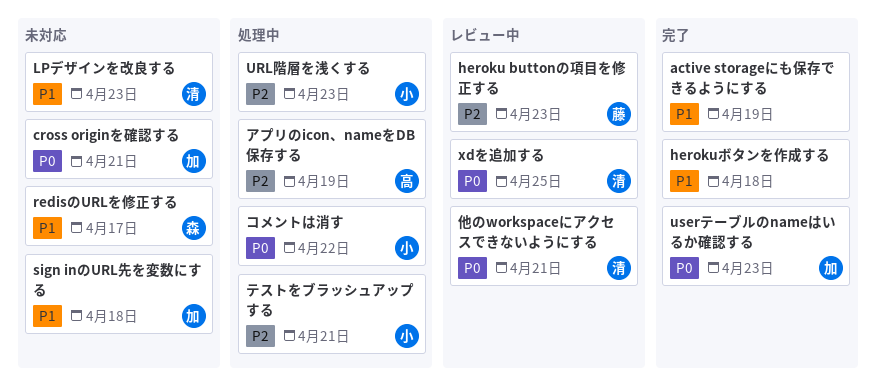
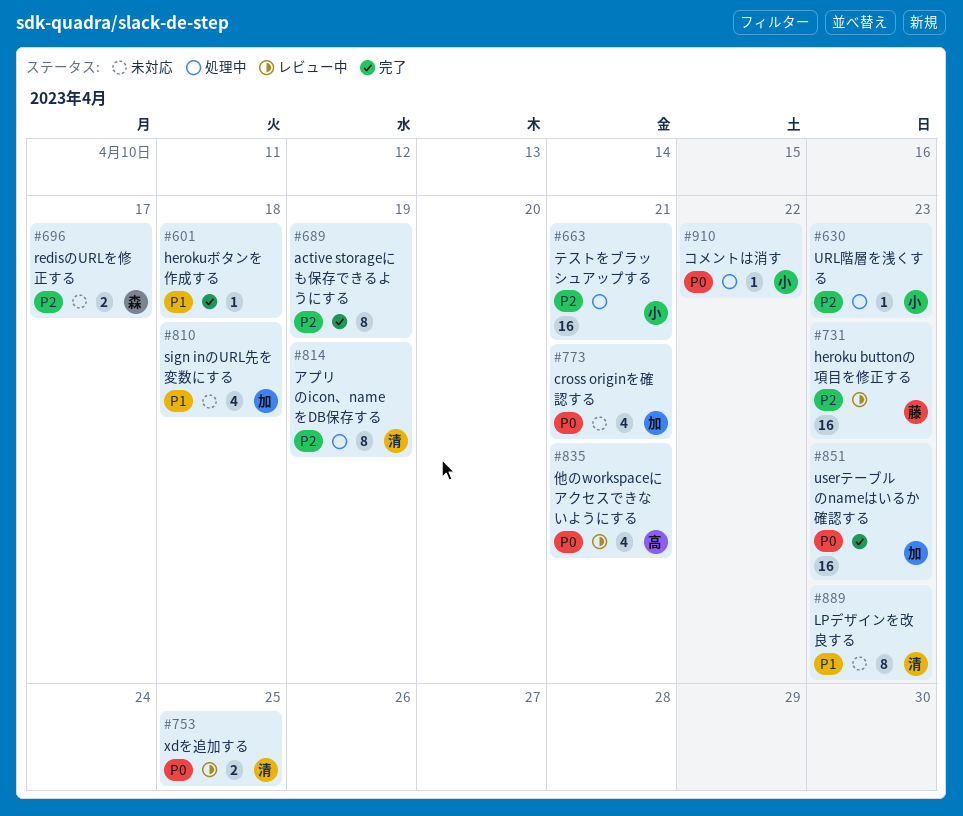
active storageにも保存できるようにする, priority: P1 -> P2
redisのURLを修正する, priority: P1 -> P2
アプリのicon、nameをDB保存する, owner: 高 -> 清
他のworkspaceにアクセスできないようにする, owner: 清 -> 高

